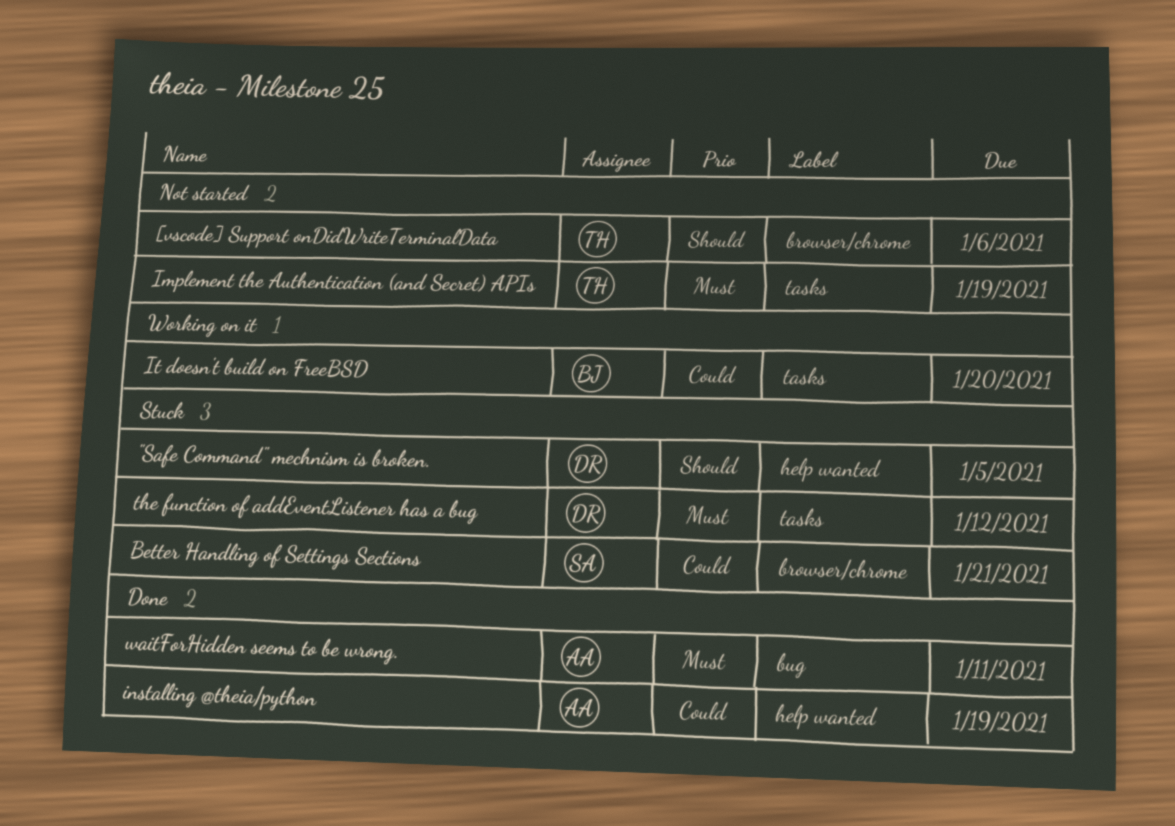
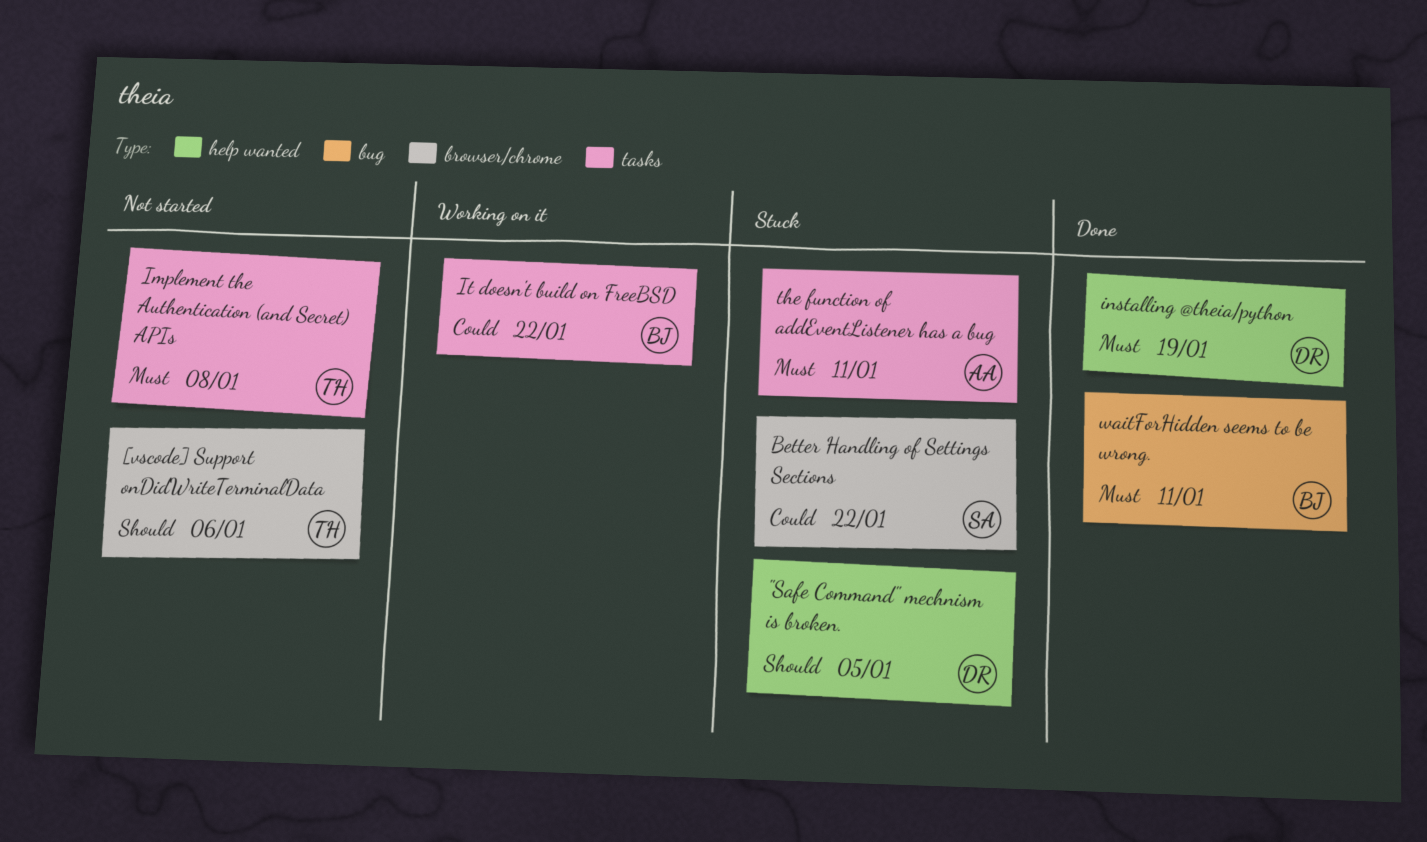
Better Handling of Settings Sections, due: Jan 21 -> Jan 22
Implement the Authentication (and Secret) APIs, due: Jan 19 -> Jan 8
installing @theia/python, owner: AA -> DR
installing @theia/python, priority: Could -> Must
It doesn't build on FreeBSD, due: Jan 20 -> Jan 22
the function of addEventListener has a bug, owner: DR -> AA
the function of addEventListener has a bug, due: Jan 12 -> Jan 11
waitForHidden seems to be wrong., owner: AA -> BJ

